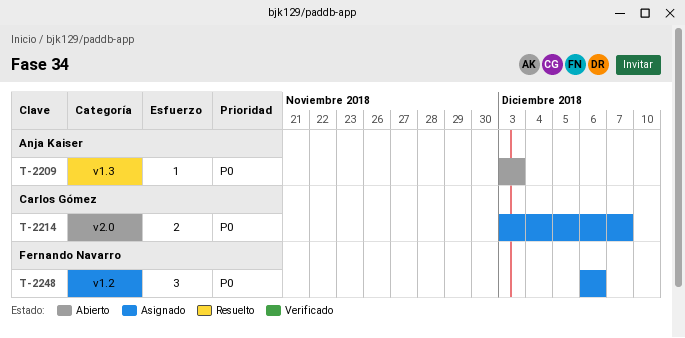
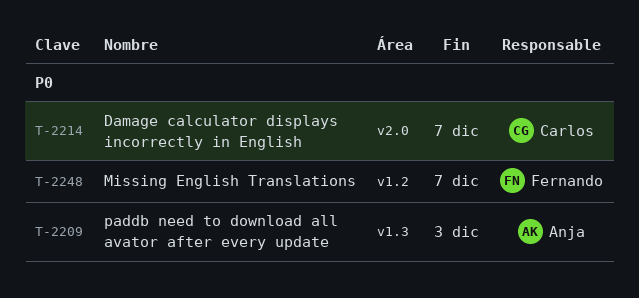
T-2248, due: Dec 6 -> Dec 7

